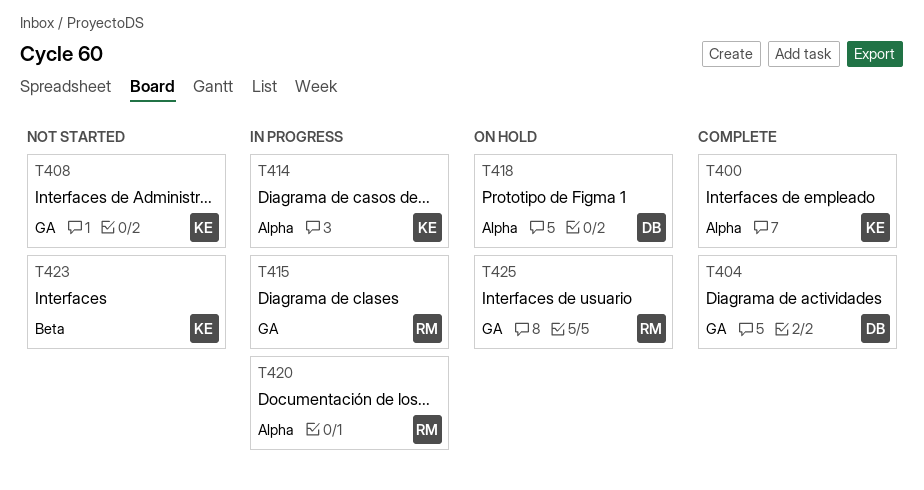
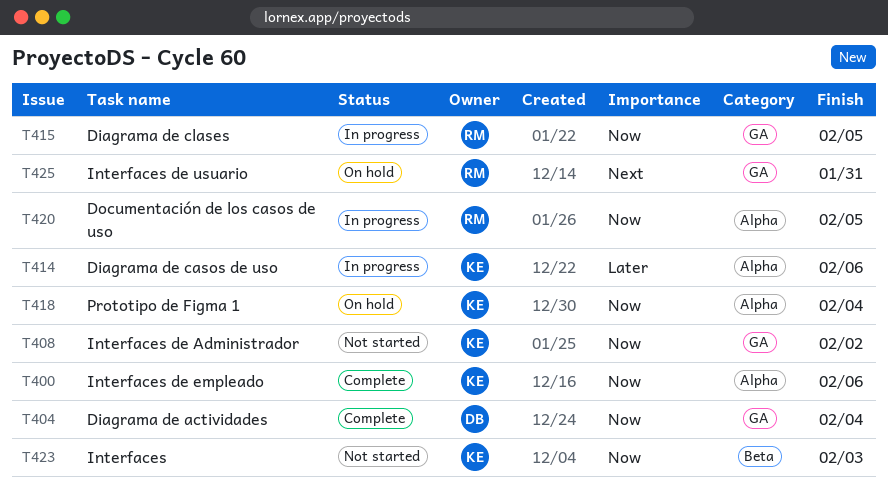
T418, owner: DB -> KE

